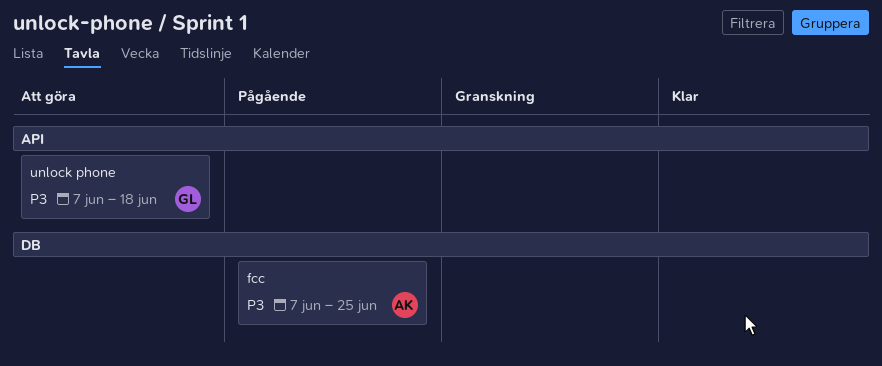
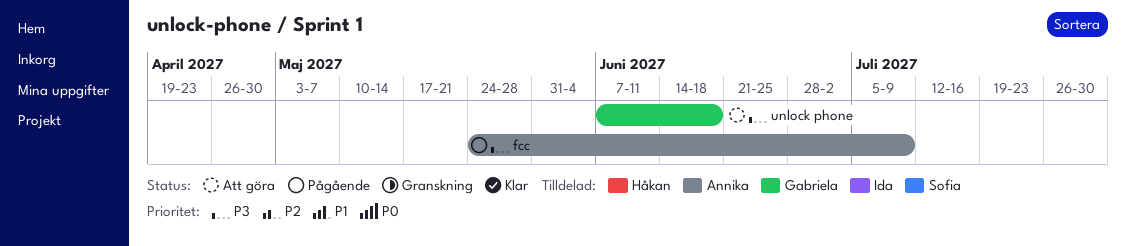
fcc, start: Jun 7 -> May 24
fcc, due: Jun 25 -> Jul 9

